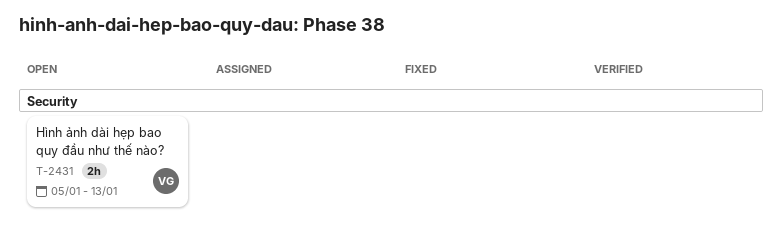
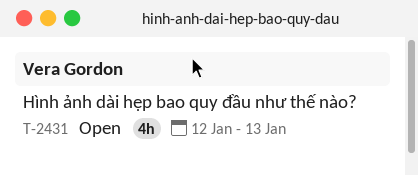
T-2431, estimate: 2h -> 4h
T-2431, start: Jan 5 -> Jan 12

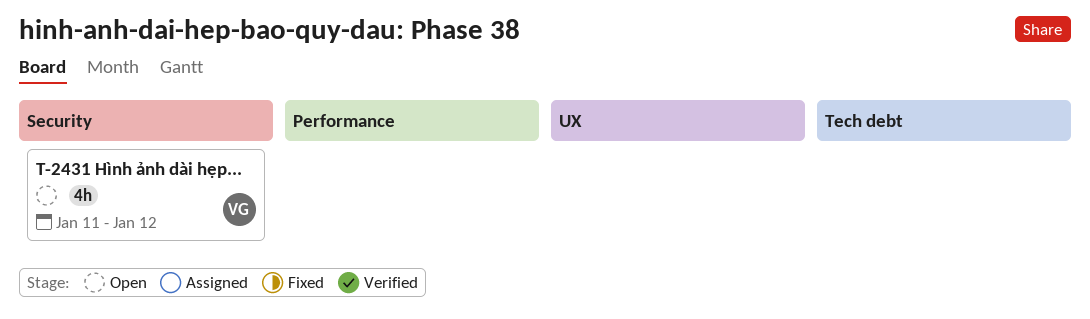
T-2431, start: Jan 12 -> Jan 11
T-2431, due: Jan 13 -> Jan 12

